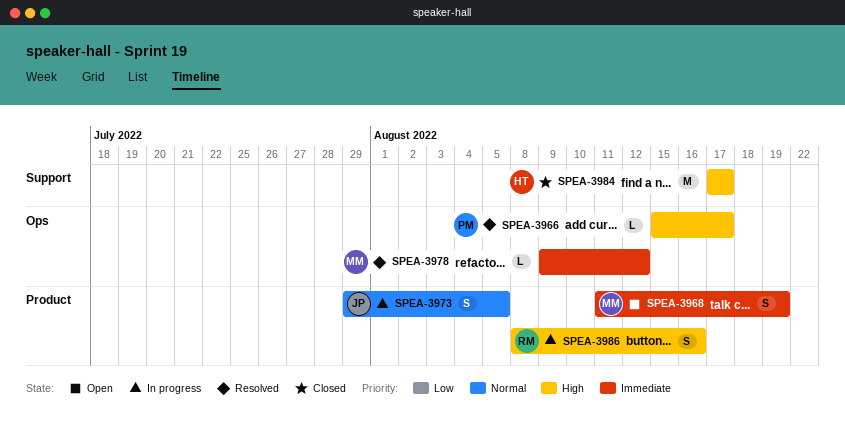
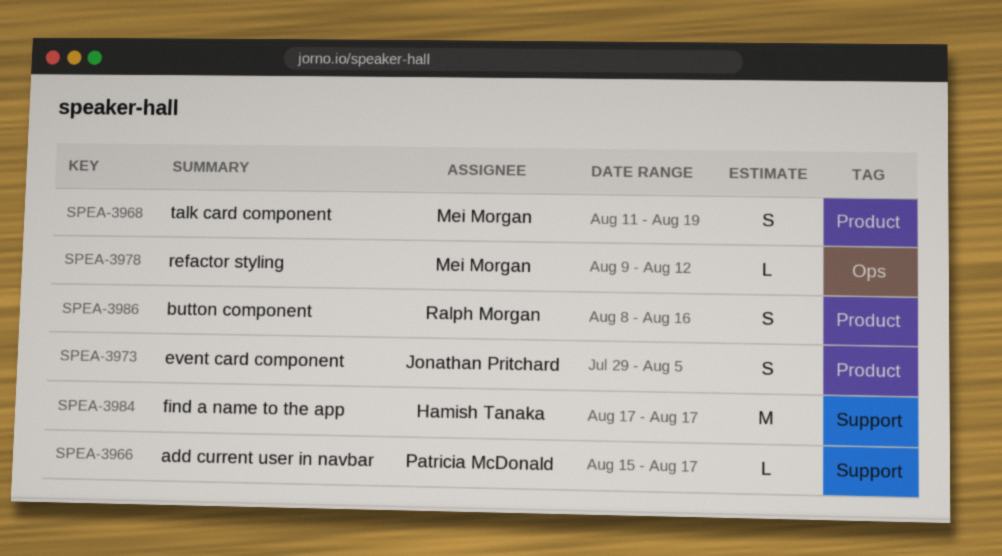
SPEA-3966, label: Ops -> Support

